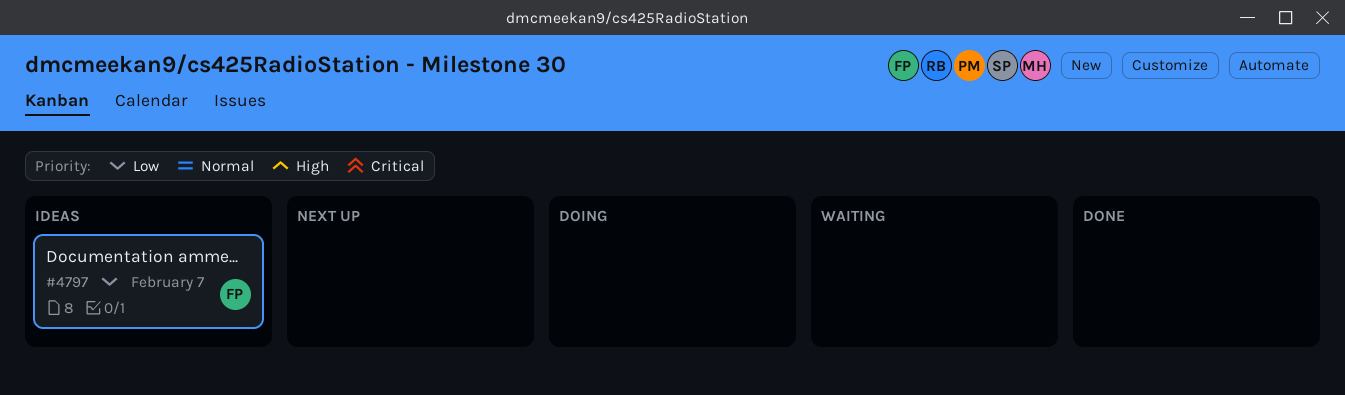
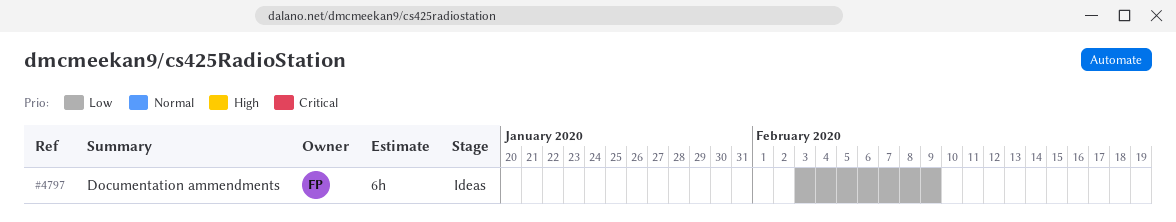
#4797, due: Feb 7 -> Feb 9

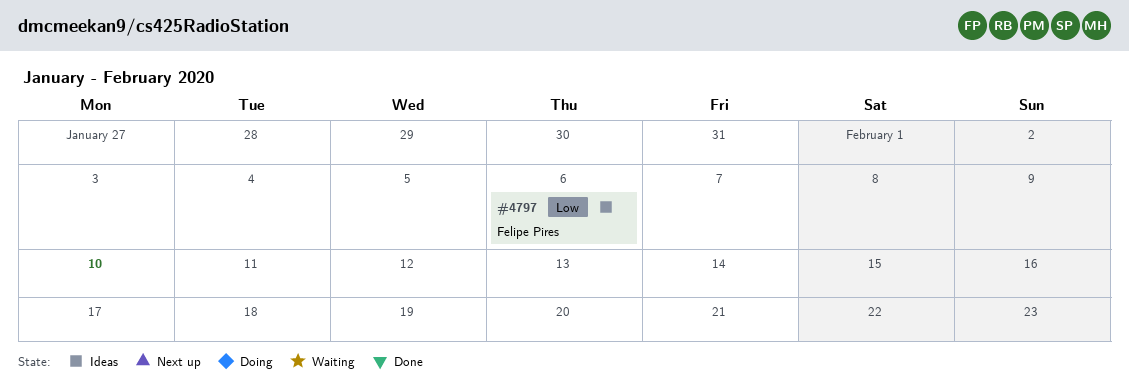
#4797, due: Feb 9 -> Feb 6

